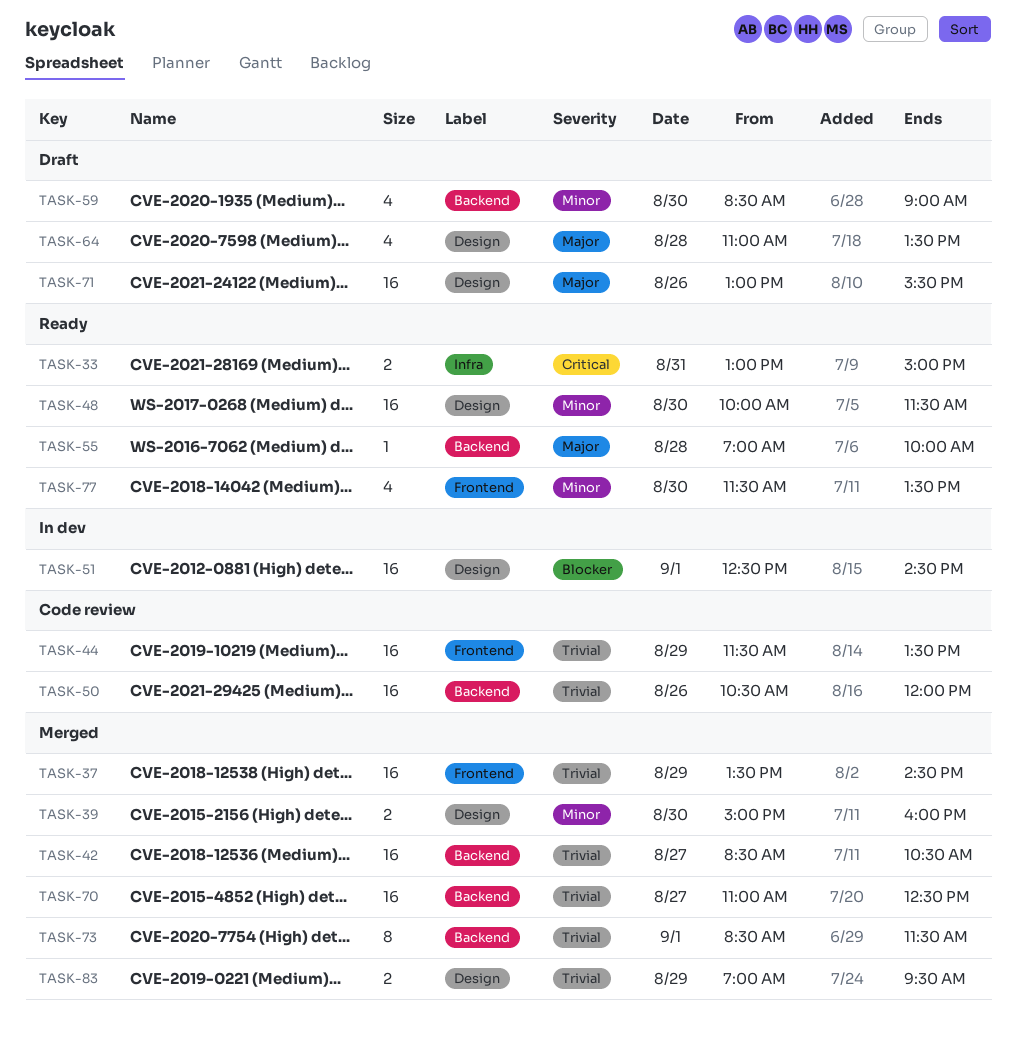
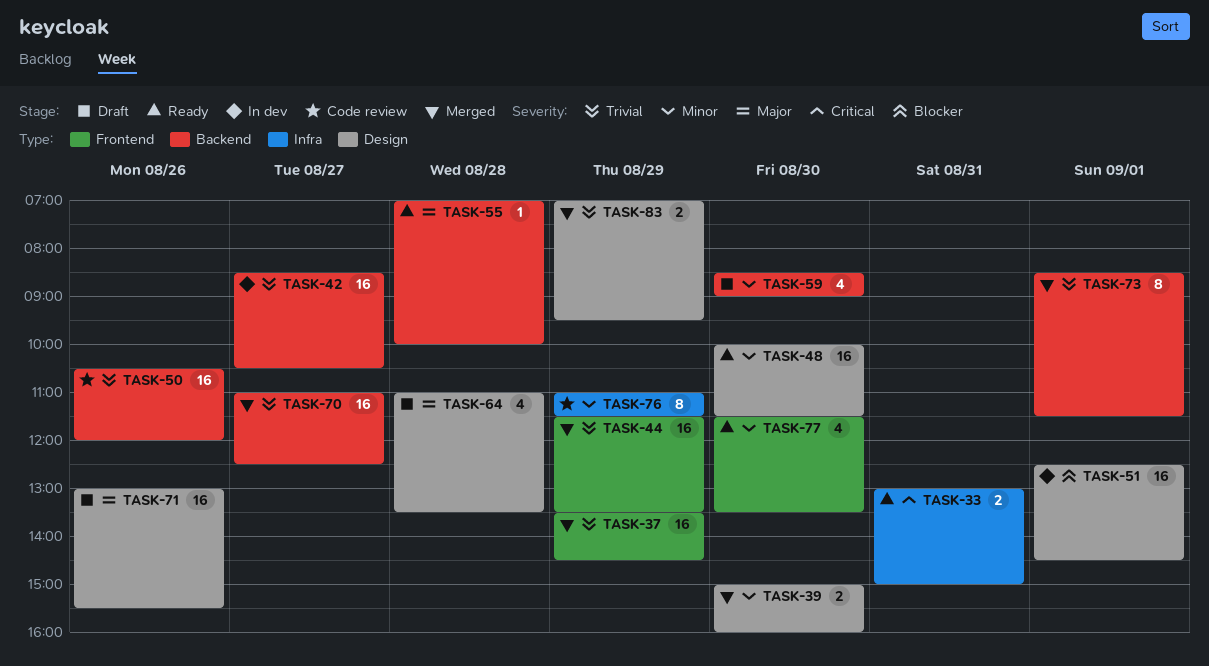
TASK-42, status: Merged -> In dev
TASK-44, status: Code review -> Merged
TASK-76: none -> present

